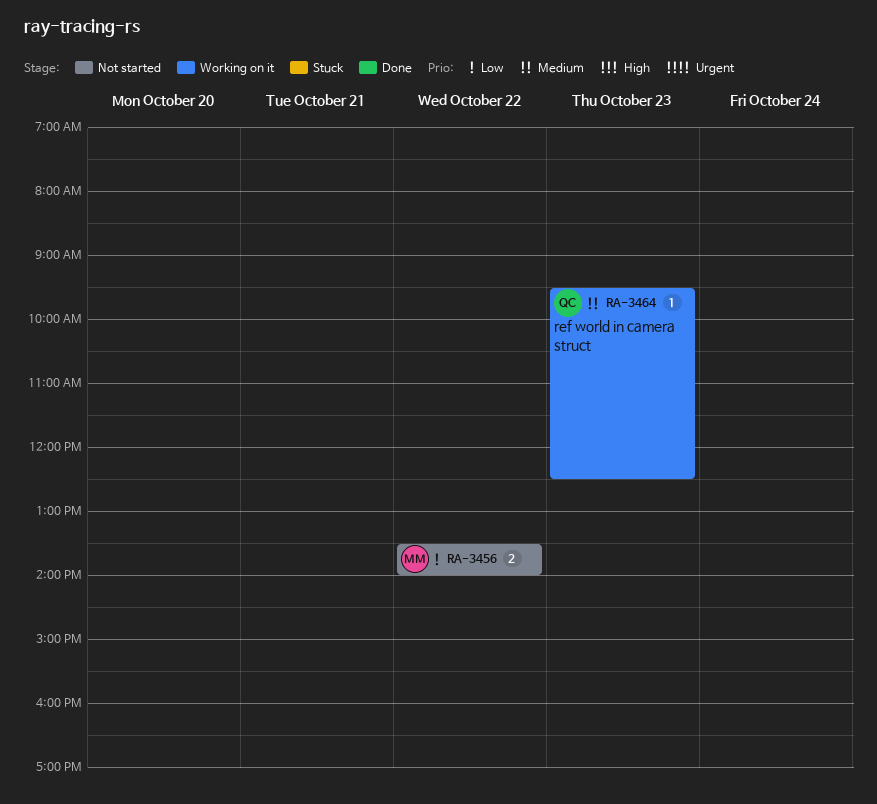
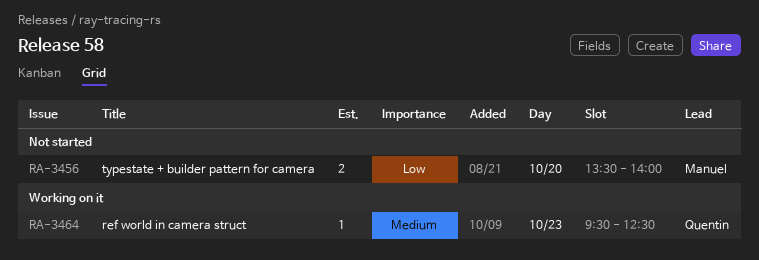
RA-3456, day: Oct 22 -> Oct 20

